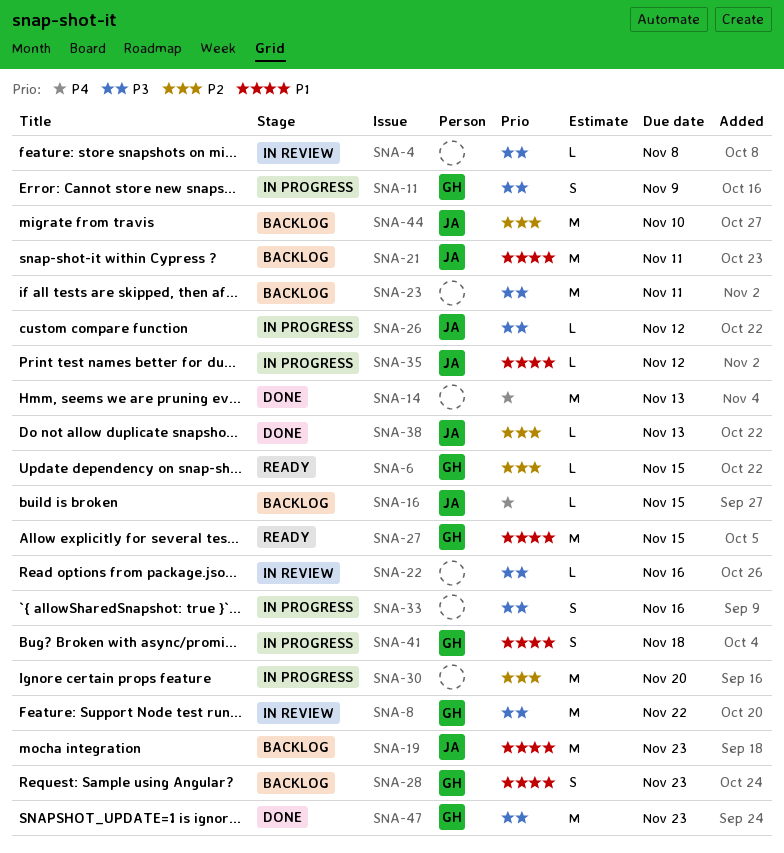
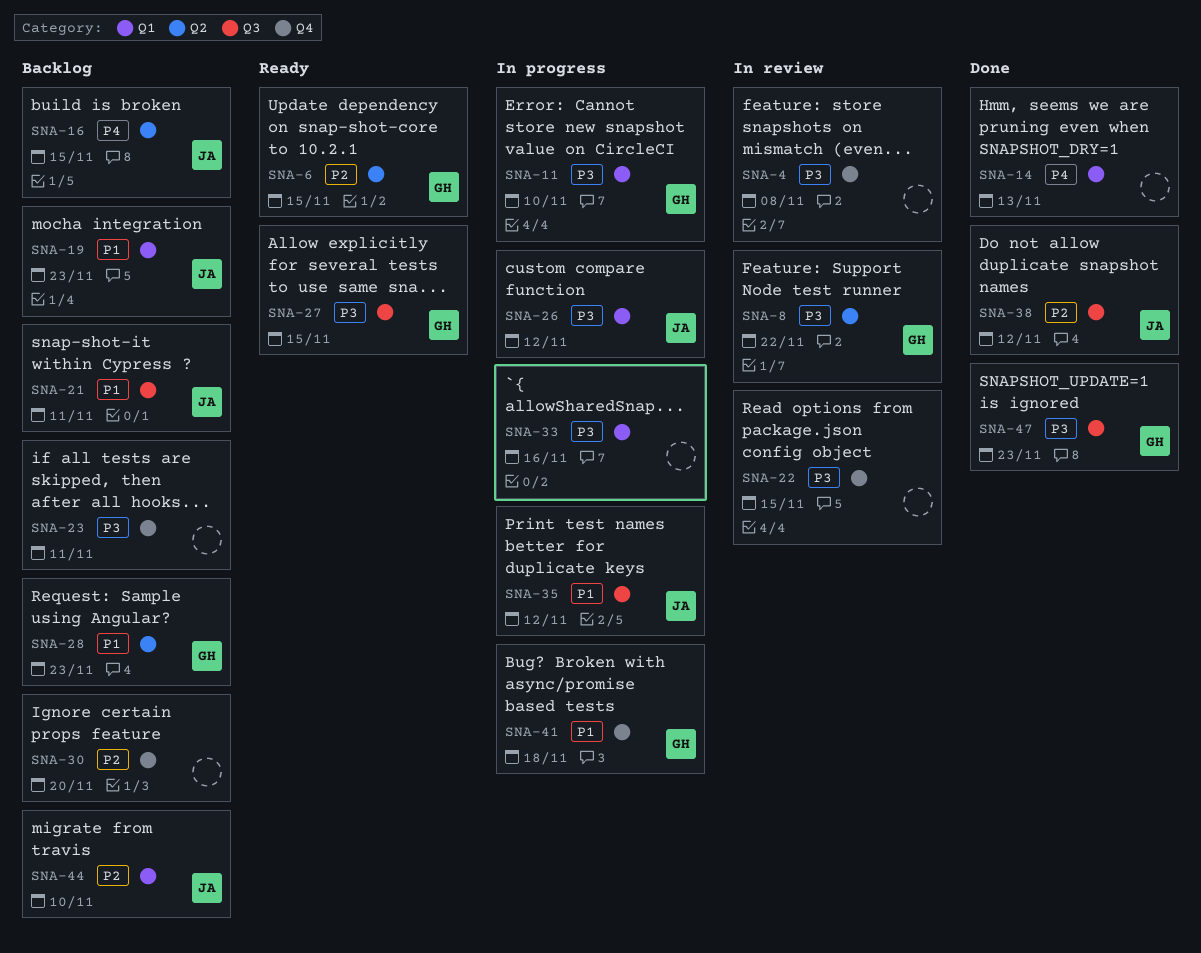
SNA-11, due: Nov 9 -> Nov 10
SNA-22, due: Nov 16 -> Nov 15
SNA-27, priority: P1 -> P3
SNA-30, status: In progress -> Backlog
SNA-38, due: Nov 13 -> Nov 12

